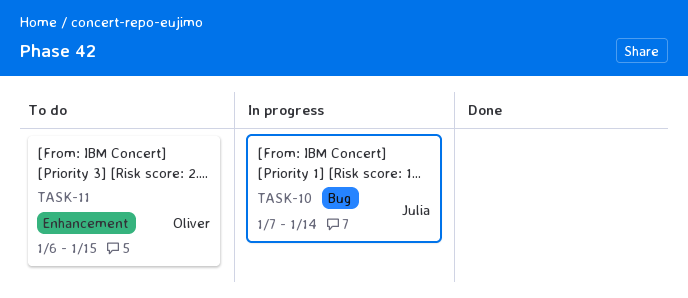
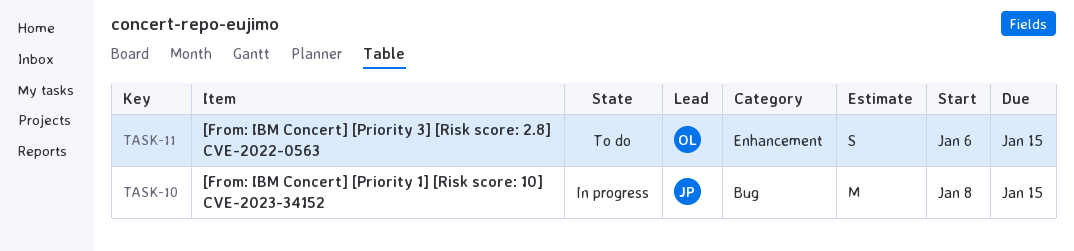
TASK-10, start: Jan 7 -> Jan 8
TASK-10, due: Jan 14 -> Jan 15

